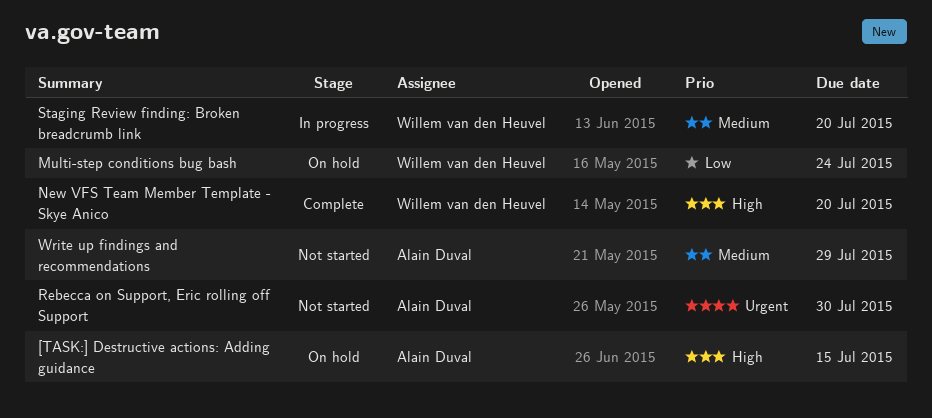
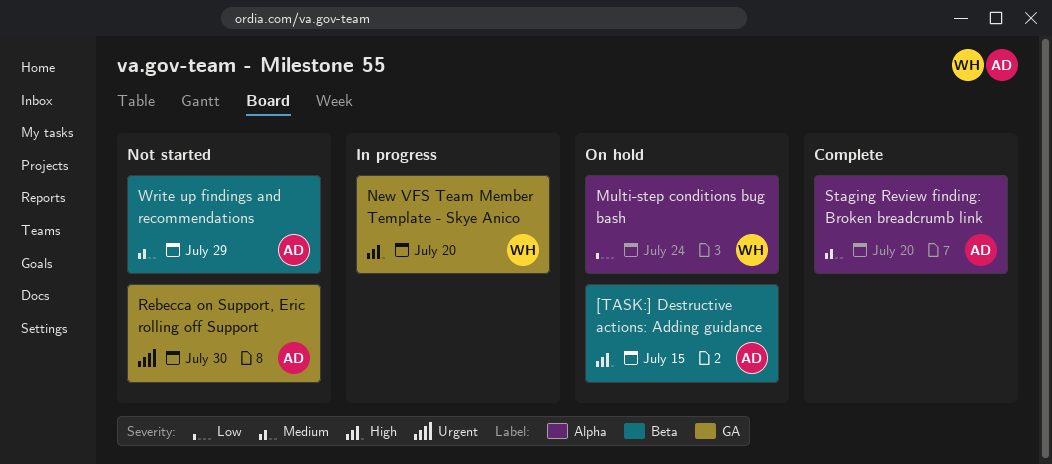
New VFS Team Member Template - Skye Anico, status: Complete -> In progress
Staging Review finding: Broken breadcrumb link, status: In progress -> Complete
Staging Review finding: Broken breadcrumb link, owner: Willem van den Heuvel -> Alain Duval

